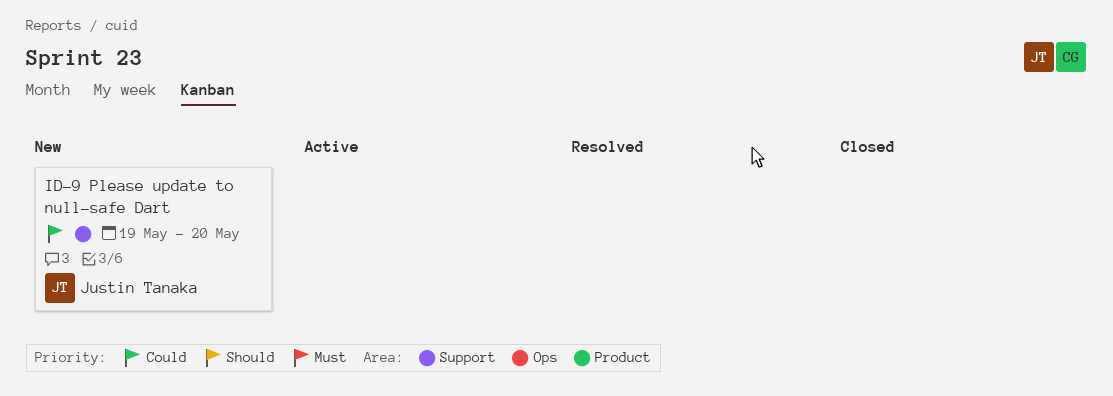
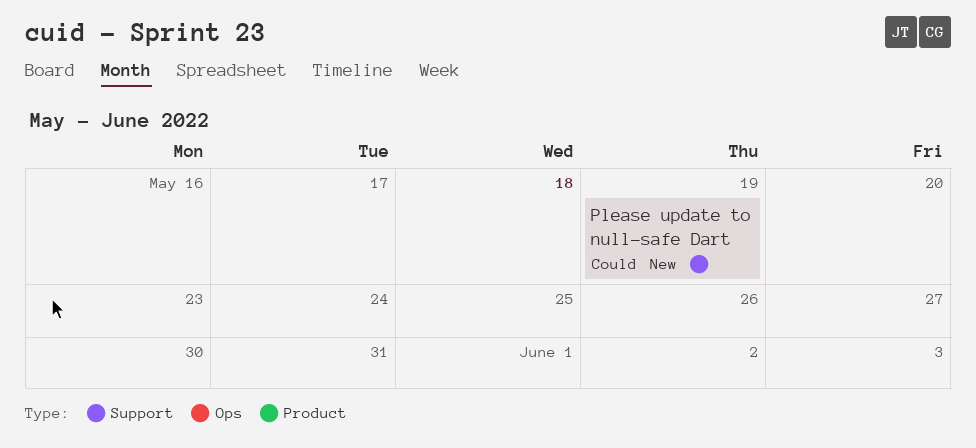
Please update to null-safe Dart, due: May 20 -> May 19

